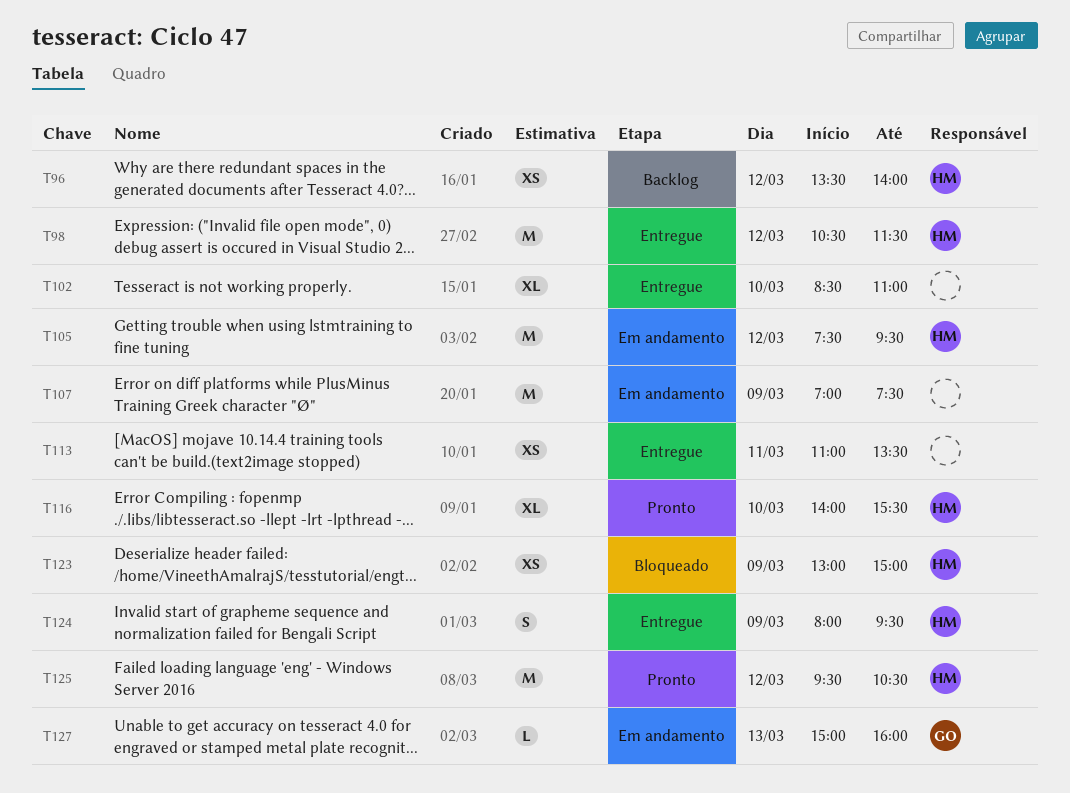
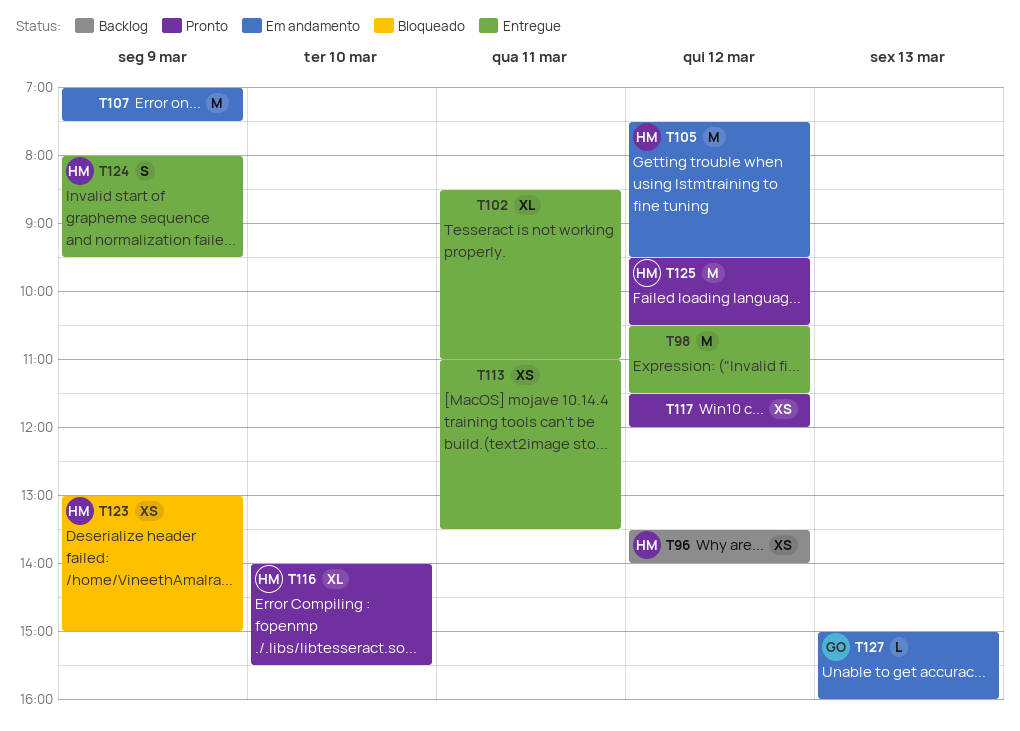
T98, owner: HM -> none
T102, day: Mar 10 -> Mar 11
T117: none -> present

